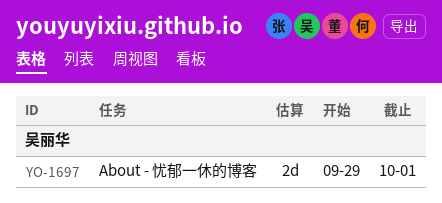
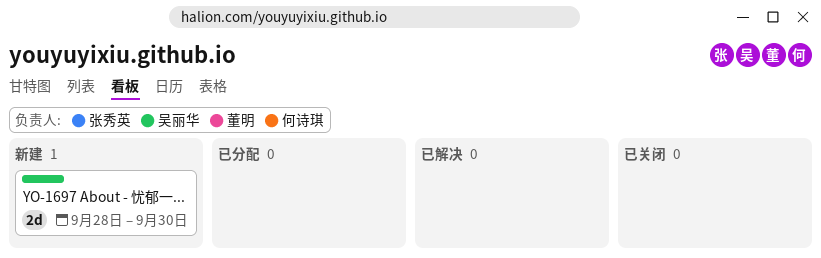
YO-1697, start: Sep 29 -> Sep 28
YO-1697, due: Oct 1 -> Sep 30

